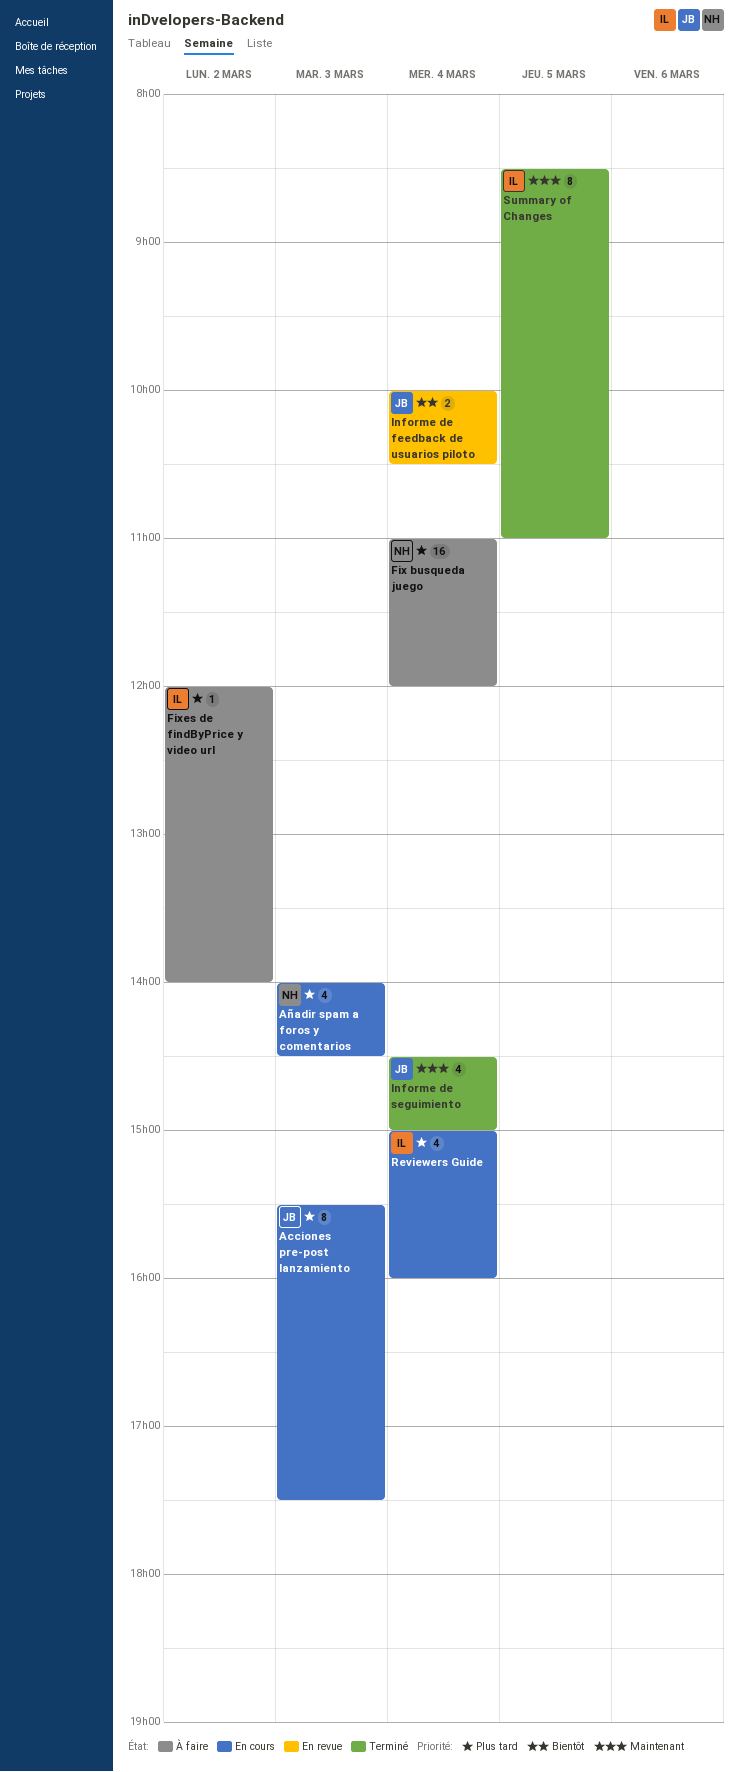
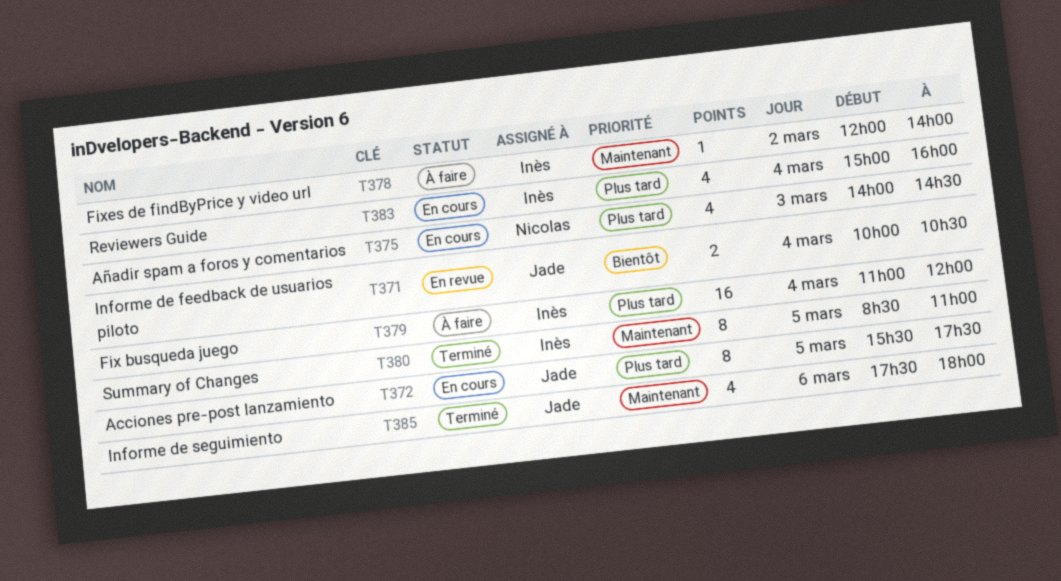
Acciones pre-post lanzamiento, day: Mar 3 -> Mar 5
Fix busqueda juego, owner: Nicolas -> Inès
Fixes de findByPrice y video url, priority: Plus tard -> Maintenant
Informe de seguimiento, day: Mar 4 -> Mar 6
Informe de seguimiento, begins: 14:30 -> 17:30
Informe de seguimiento, ends: 15:00 -> 18:00

